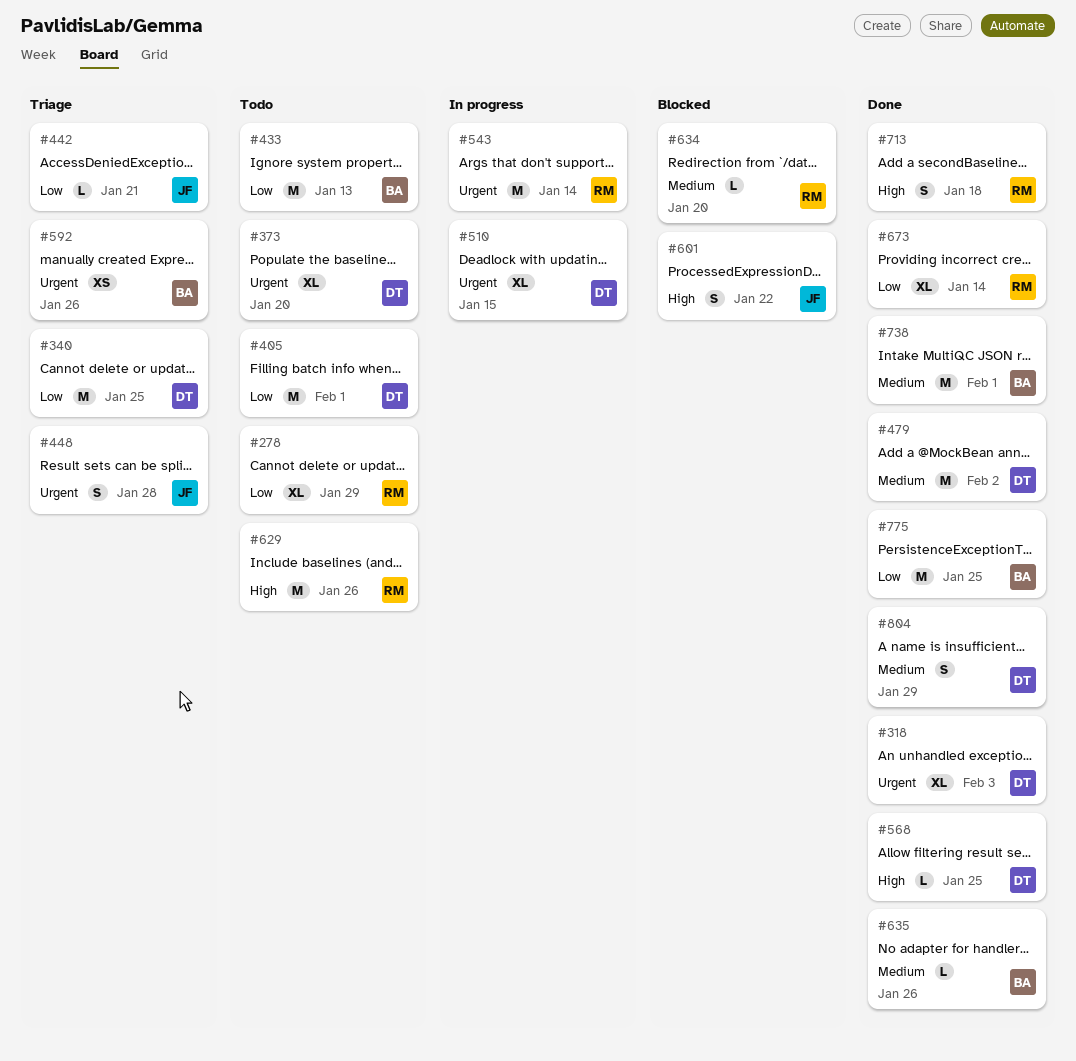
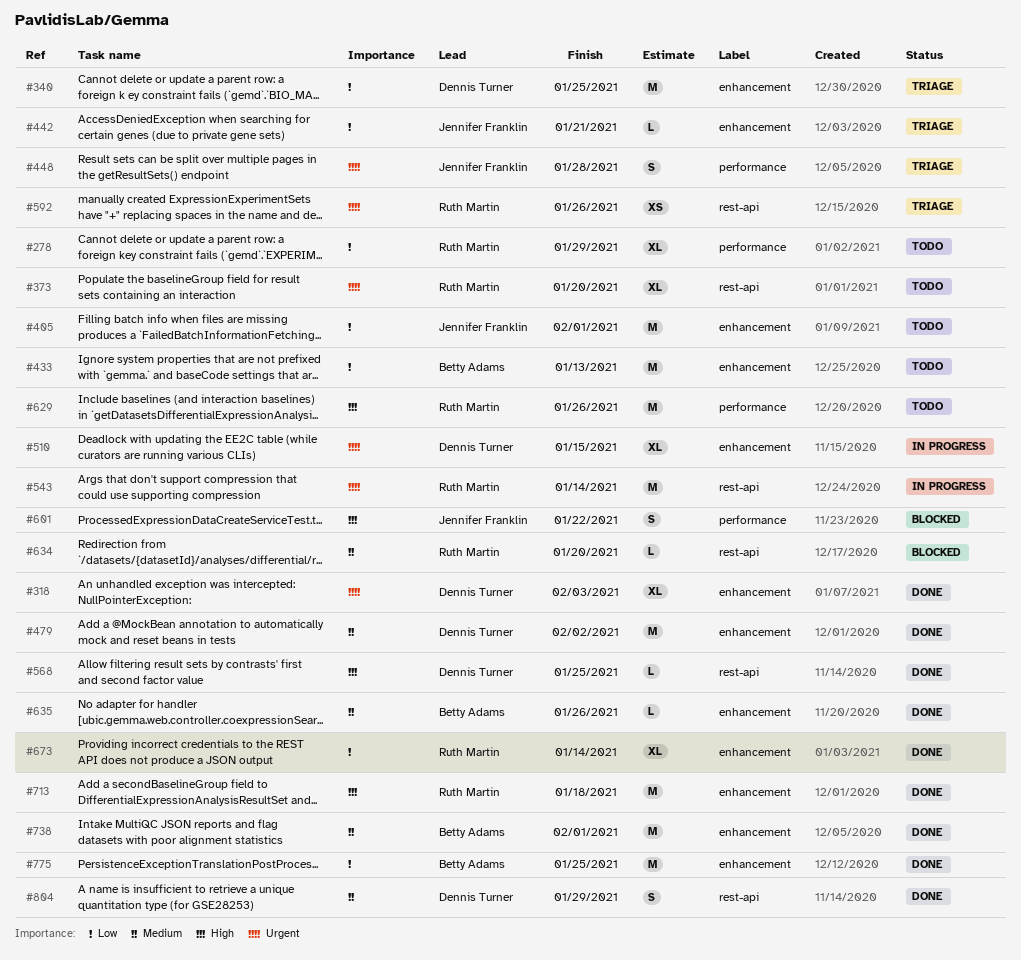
#373, owner: Dennis Turner -> Ruth Martin
#405, owner: Dennis Turner -> Jennifer Franklin
#592, owner: Betty Adams -> Ruth Martin
#713, estimate: S -> M

